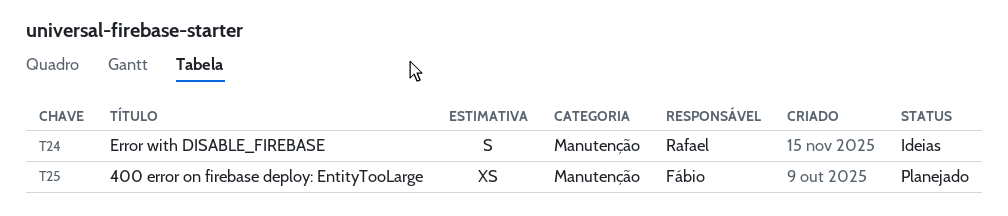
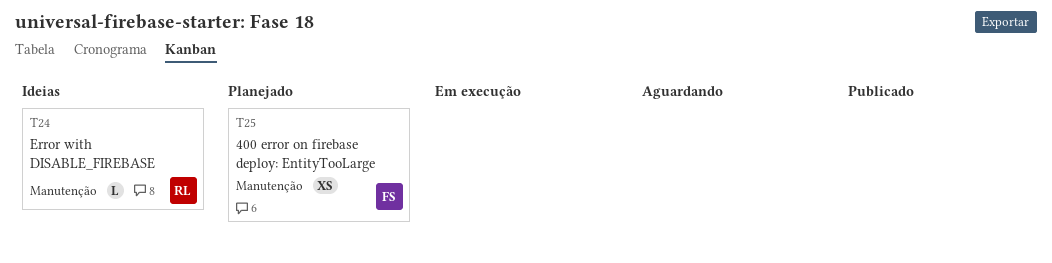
T24, estimate: S -> L

